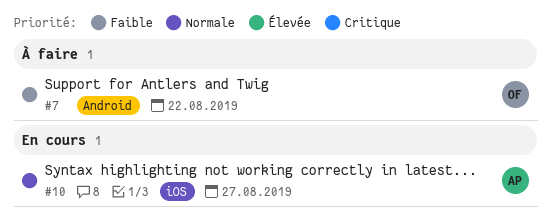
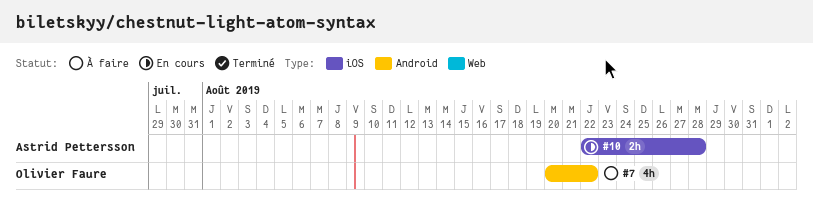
#10, due: Aug 27 -> Aug 28

